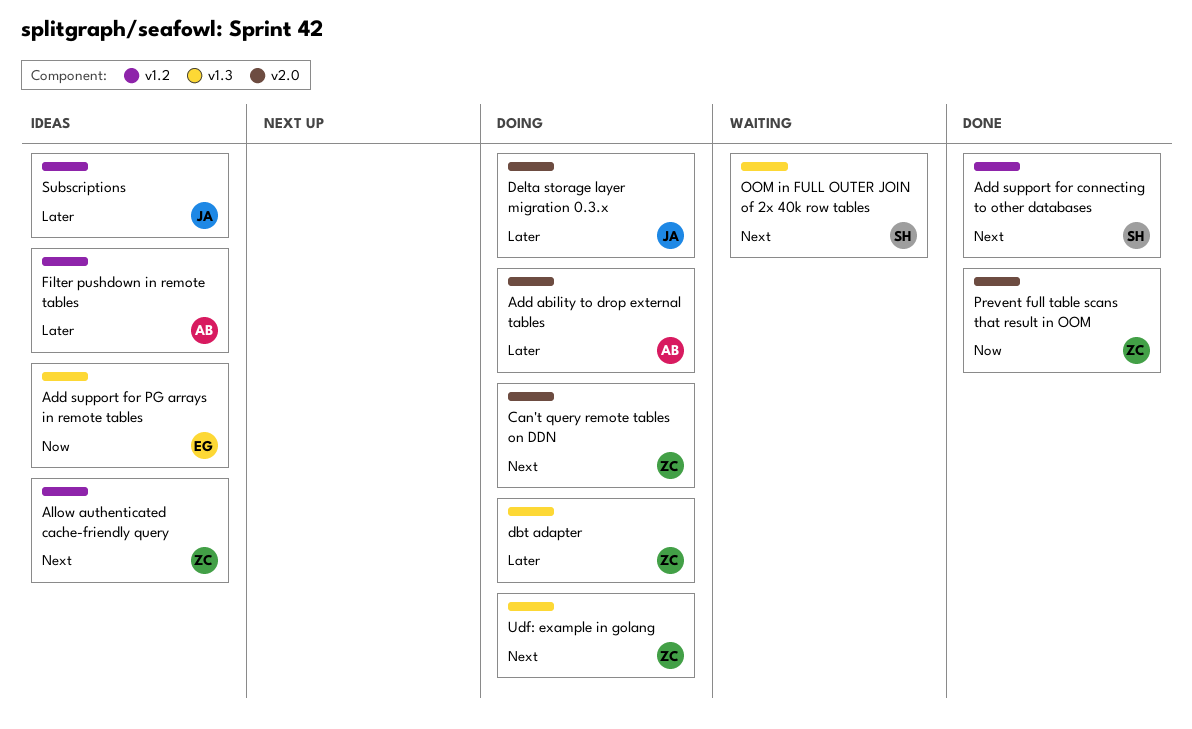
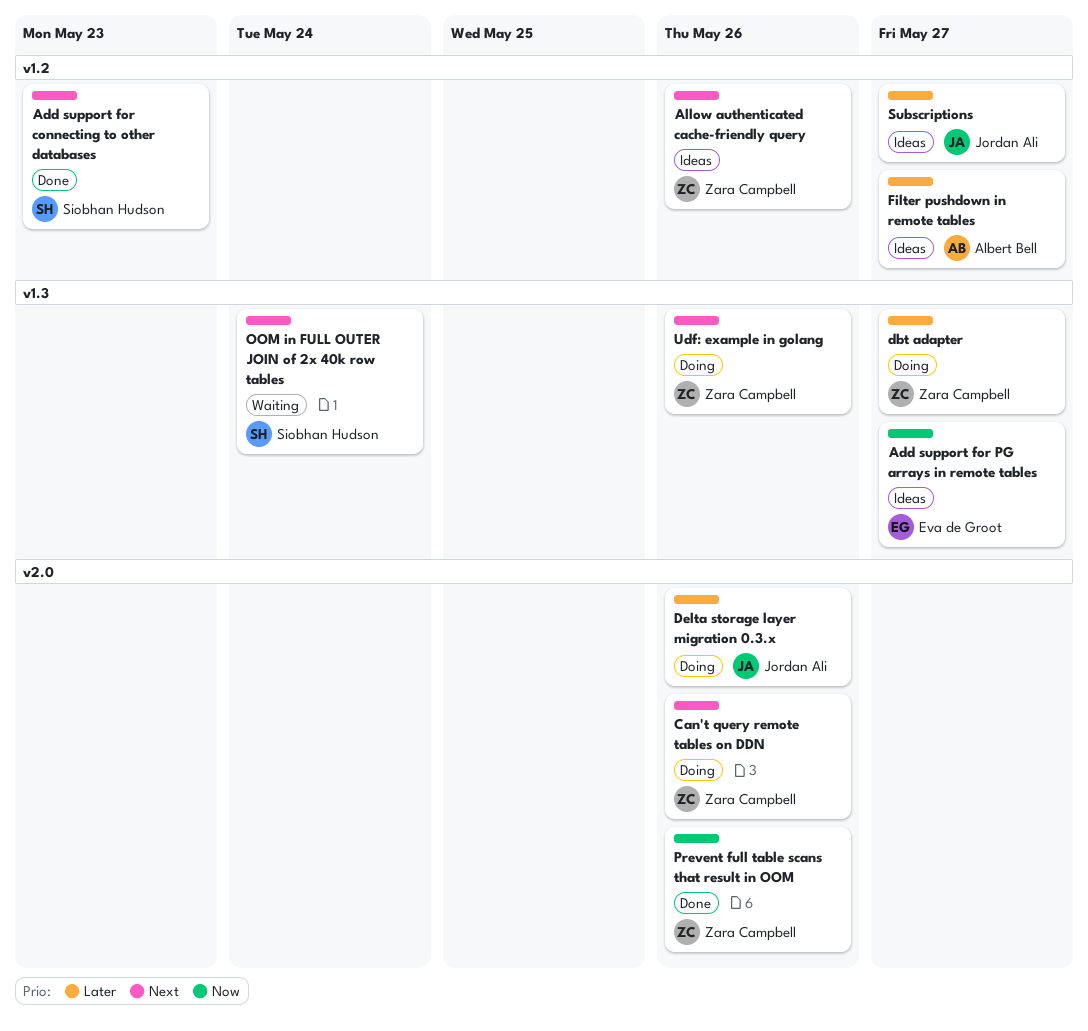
Add ability to drop external tables: present -> none

